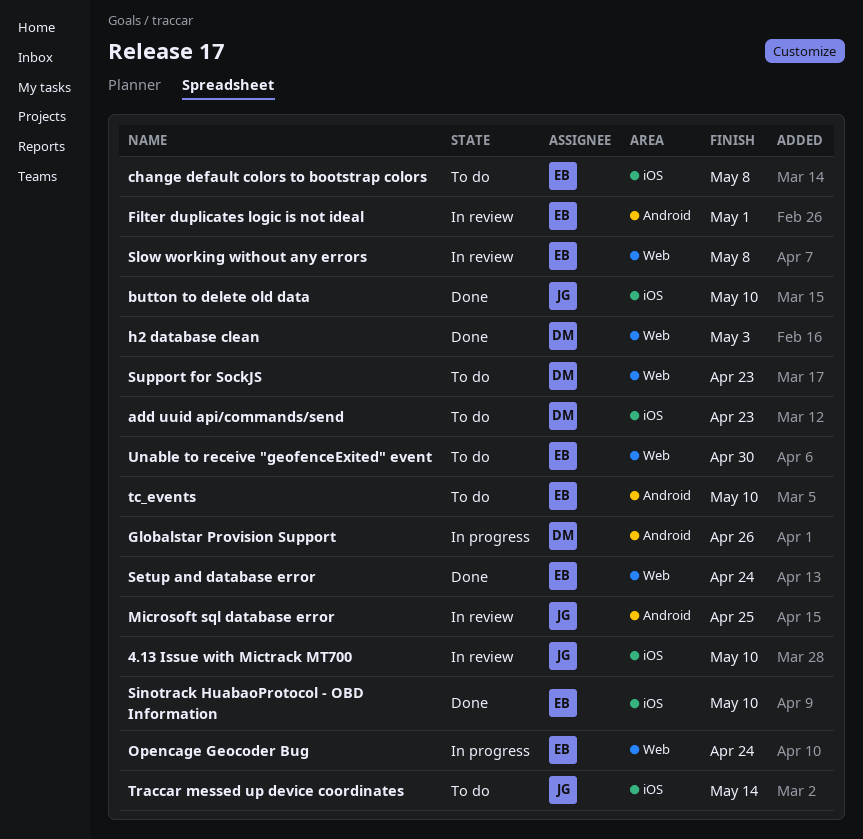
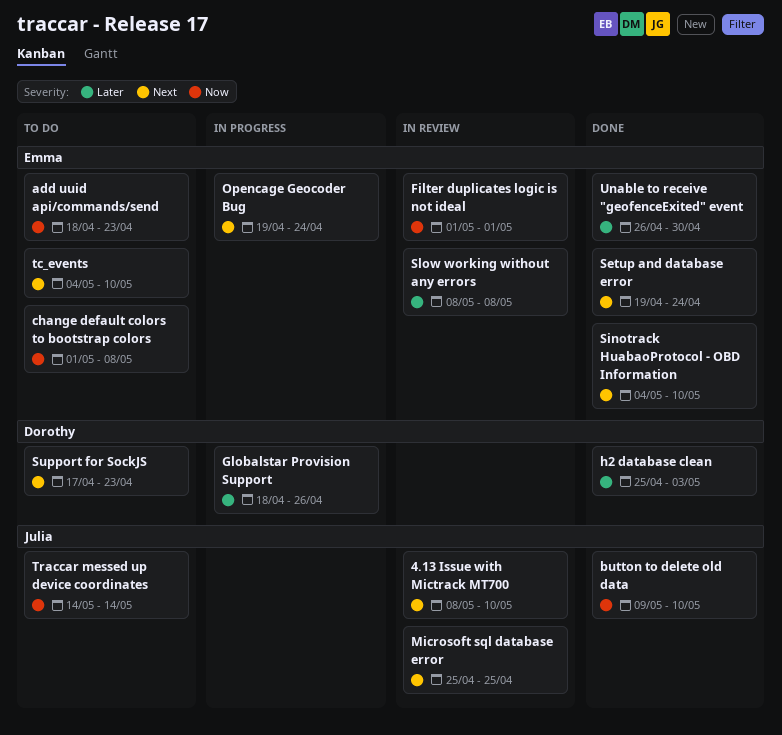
add uuid api/commands/send, owner: Dorothy -> Emma
Unable to receive "geofenceExited" event, status: To do -> Done

